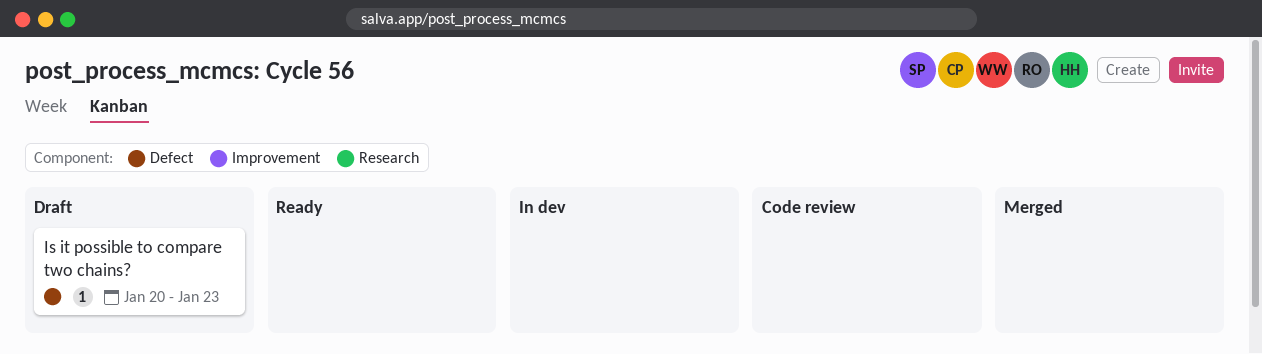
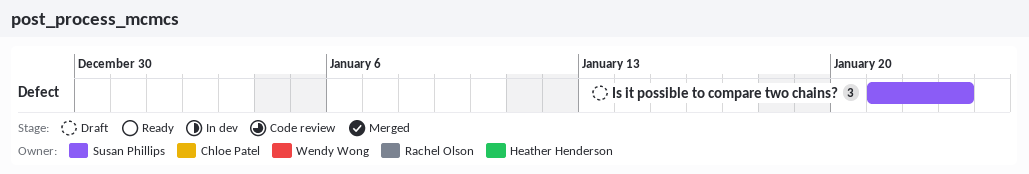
Is it possible to compare two chains?, estimate: 1 -> 3
Is it possible to compare two chains?, start: Jan 20 -> Jan 21

